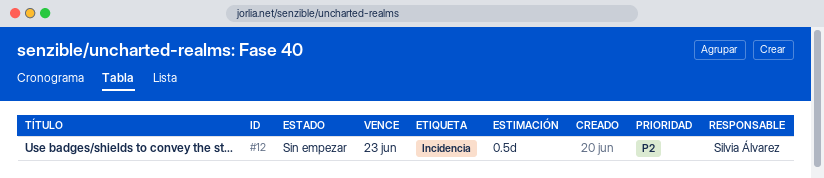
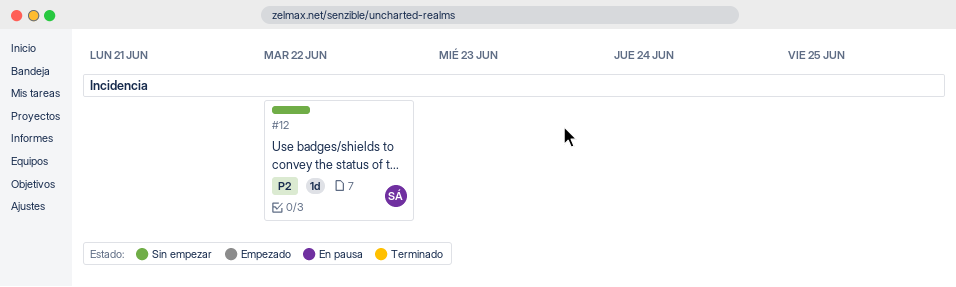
#12, estimate: 0.5d -> 1d
#12, due: Jun 23 -> Jun 22

